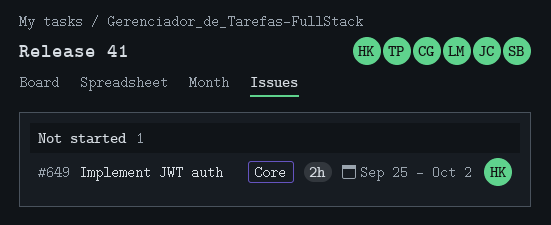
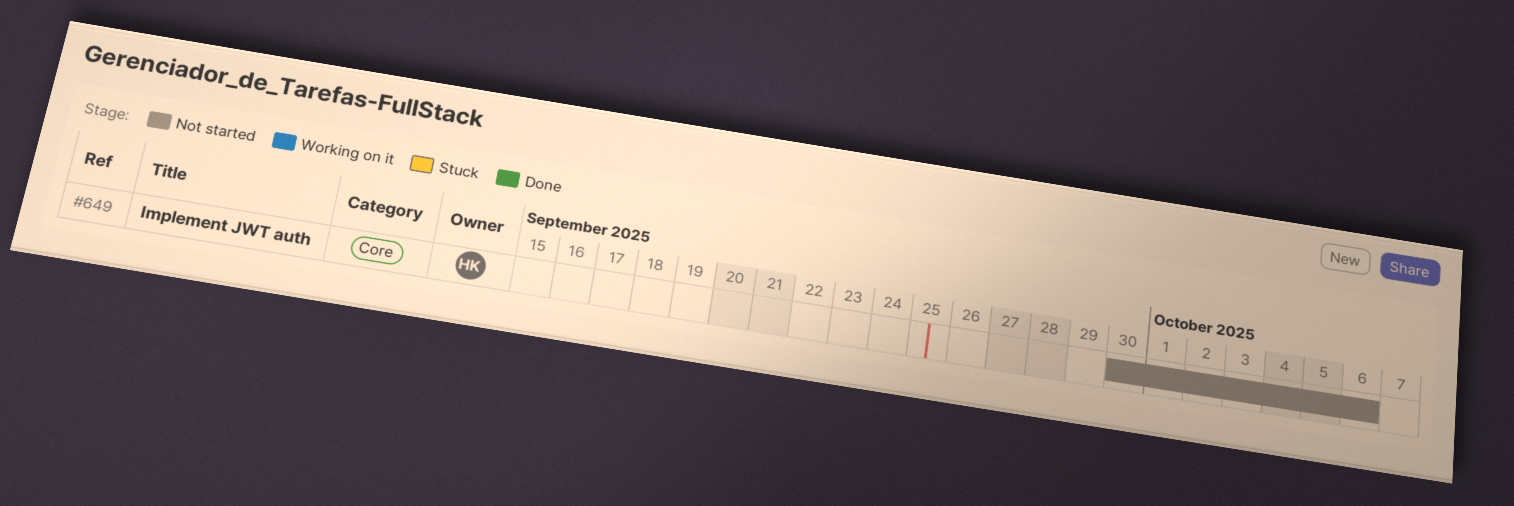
#649, start: Sep 25 -> Sep 30
#649, due: Oct 2 -> Oct 6

